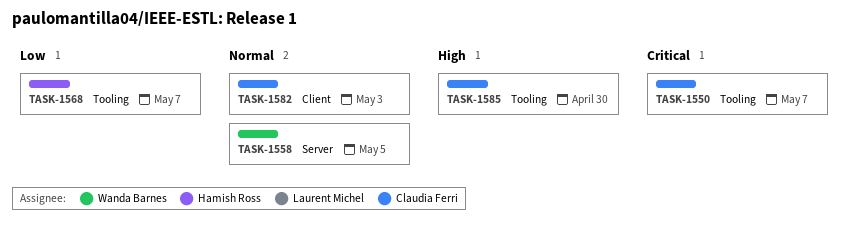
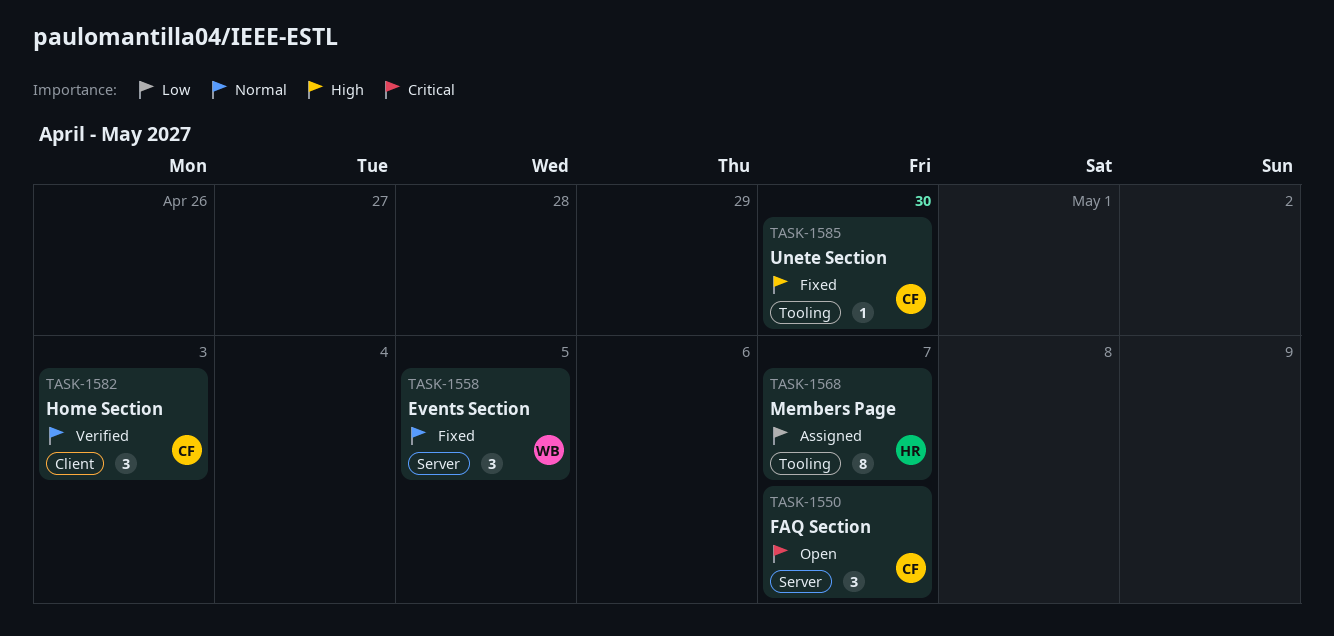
TASK-1550, label: Tooling -> Server

